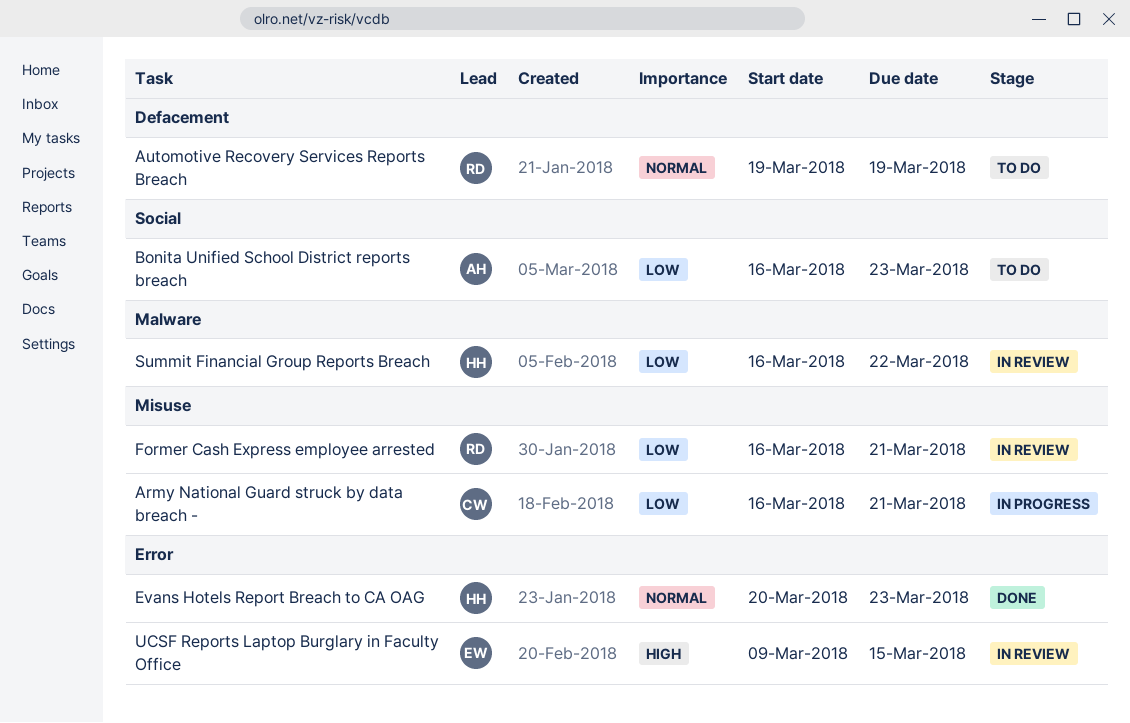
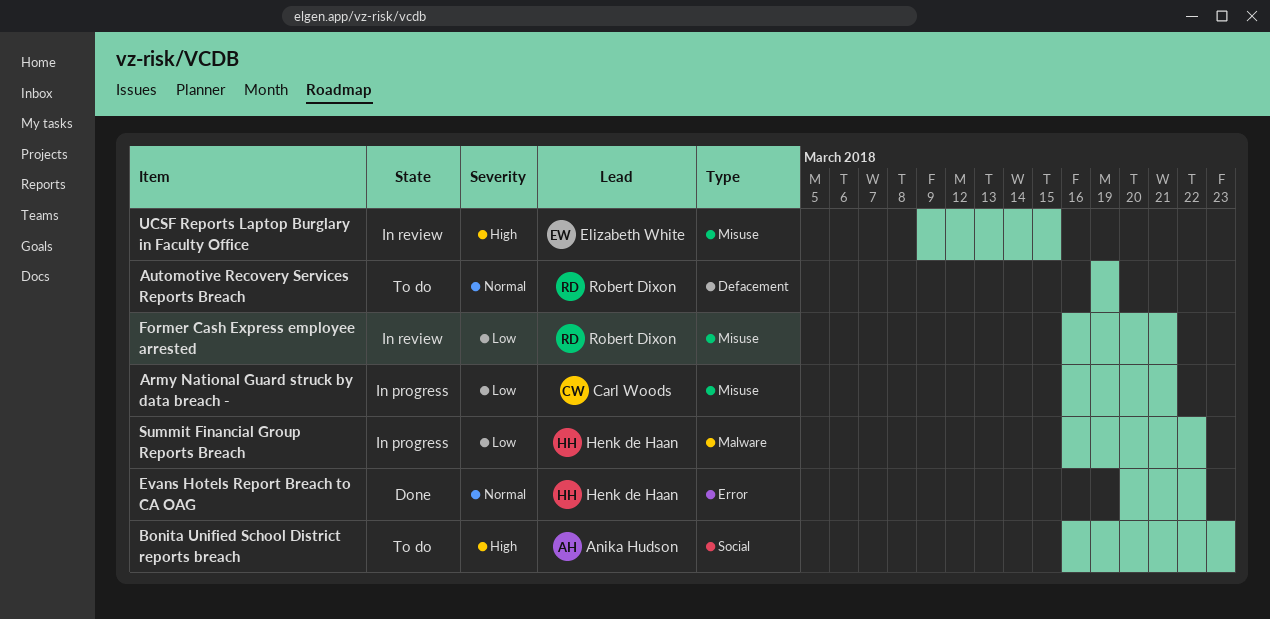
Bonita Unified School District reports breach, priority: Low -> High
Evans Hotels Report Breach to CA OAG, due: Mar 23 -> Mar 22
Summit Financial Group Reports Breach, status: In review -> In progress
UCSF Reports Laptop Burglary in Faculty Office, label: Error -> Misuse

